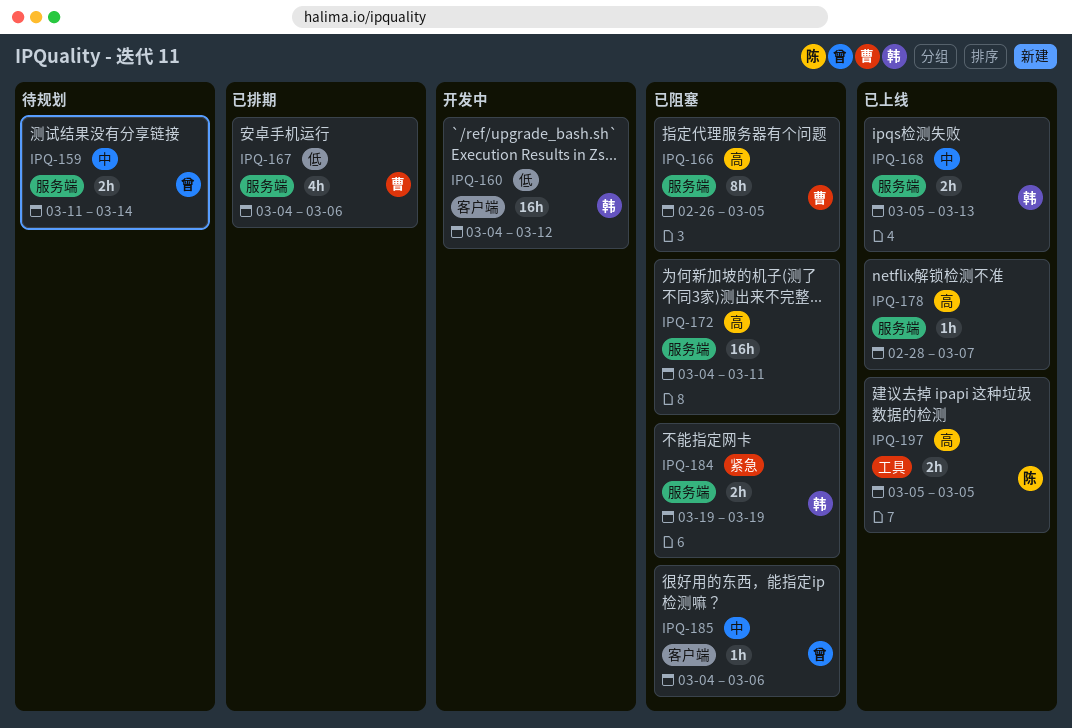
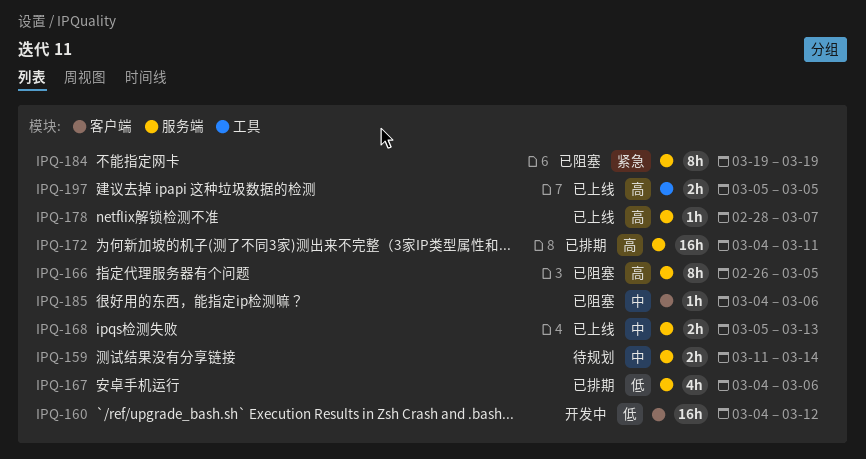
IPQ-172, status: 已阻塞 -> 已排期
IPQ-184, estimate: 2h -> 8h

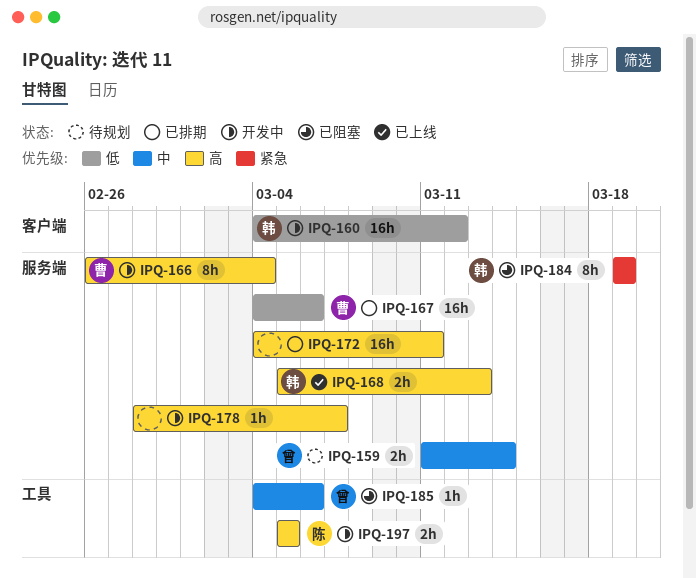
IPQ-166, status: 已阻塞 -> 开发中
IPQ-166, due: Mar 5 -> Mar 4
IPQ-167, estimate: 4h -> 16h
IPQ-168, priority: 中 -> 高
IPQ-178, status: 已上线 -> 开发中
IPQ-185, label: 客户端 -> 工具
IPQ-197, status: 已上线 -> 开发中

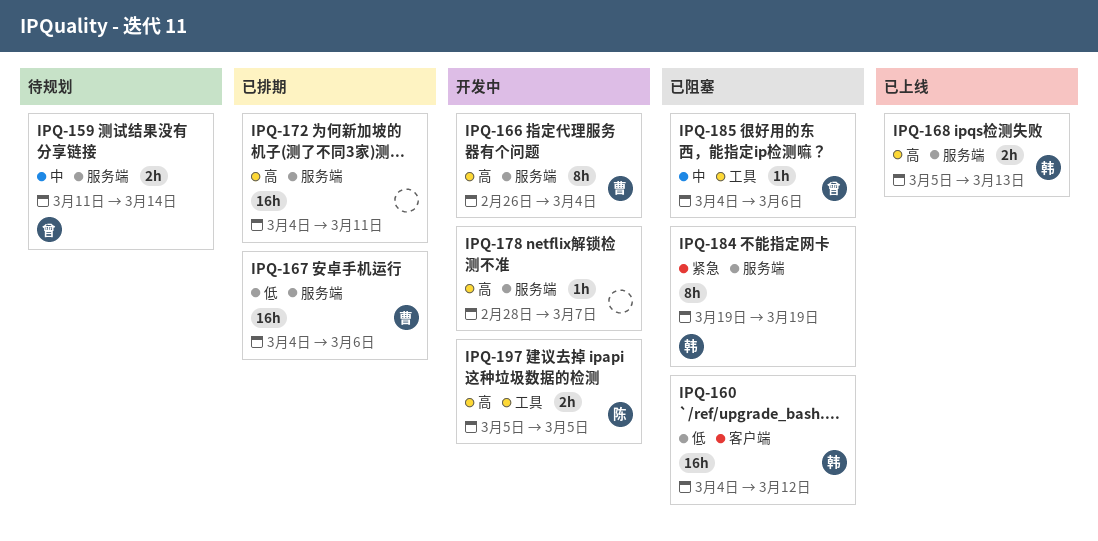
IPQ-160, status: 开发中 -> 已阻塞

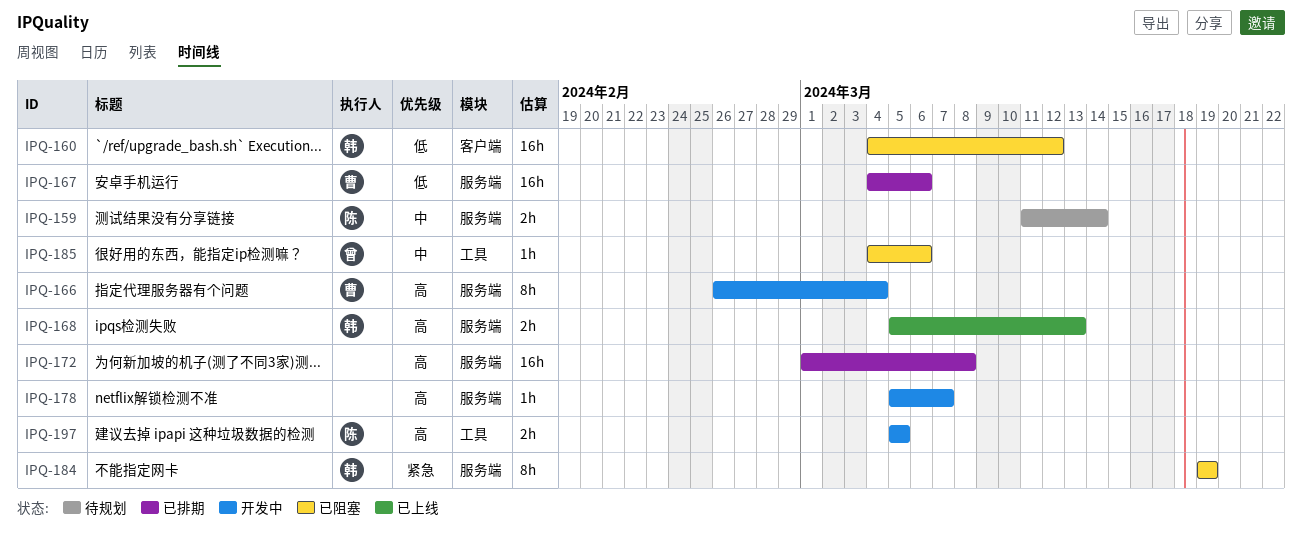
IPQ-159, owner: 曾 -> 陈
IPQ-172, start: Mar 4 -> Mar 1
IPQ-172, due: Mar 11 -> Mar 8
IPQ-178, start: Feb 28 -> Mar 5

